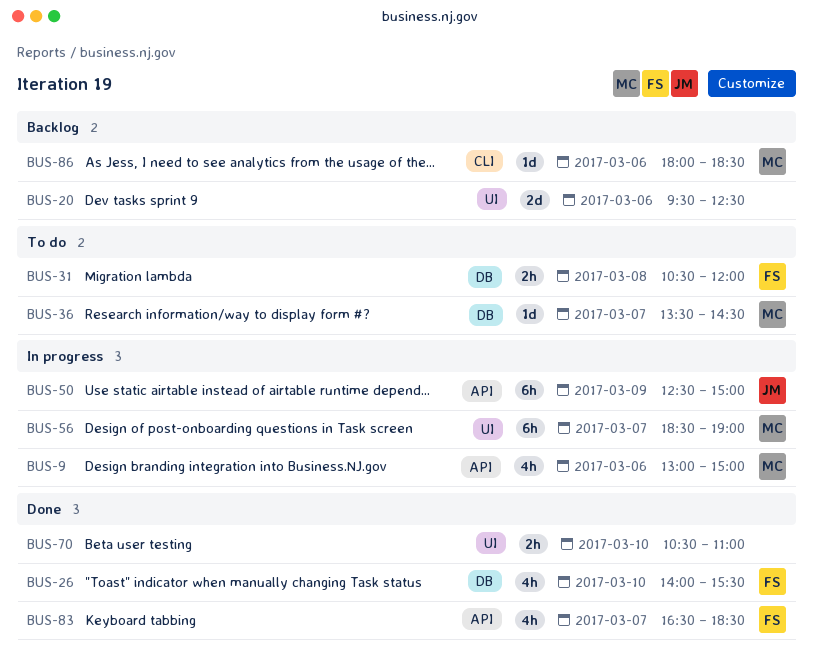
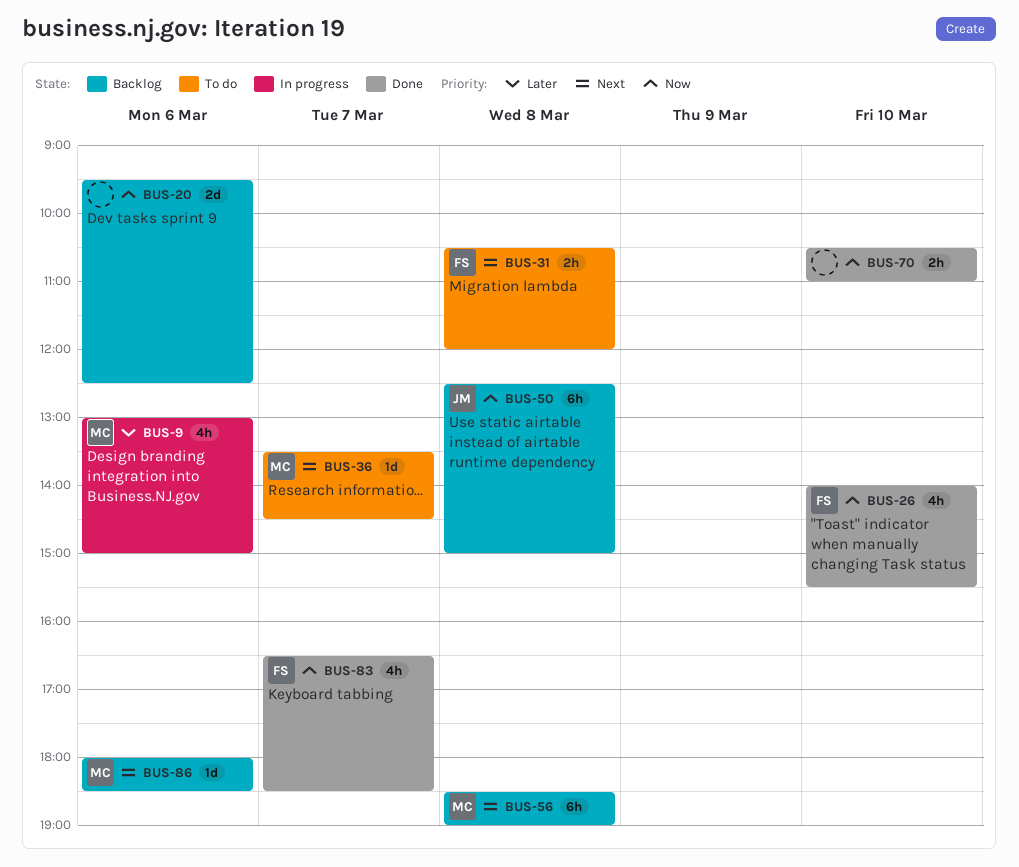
BUS-50, status: In progress -> Backlog
BUS-50, day: Mar 9 -> Mar 8
BUS-56, status: In progress -> Backlog
BUS-56, day: Mar 7 -> Mar 8

